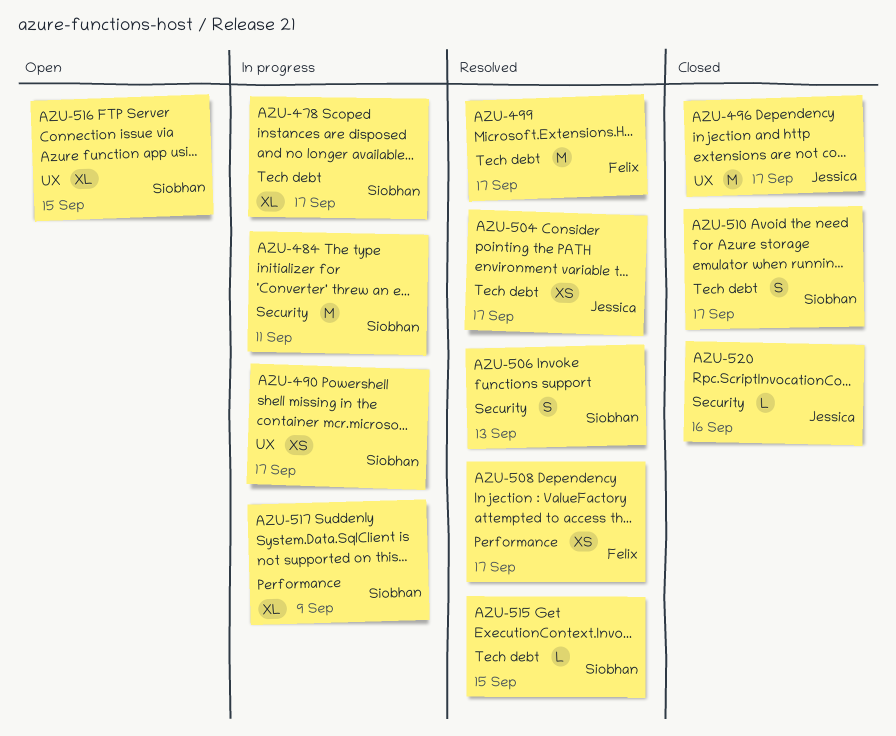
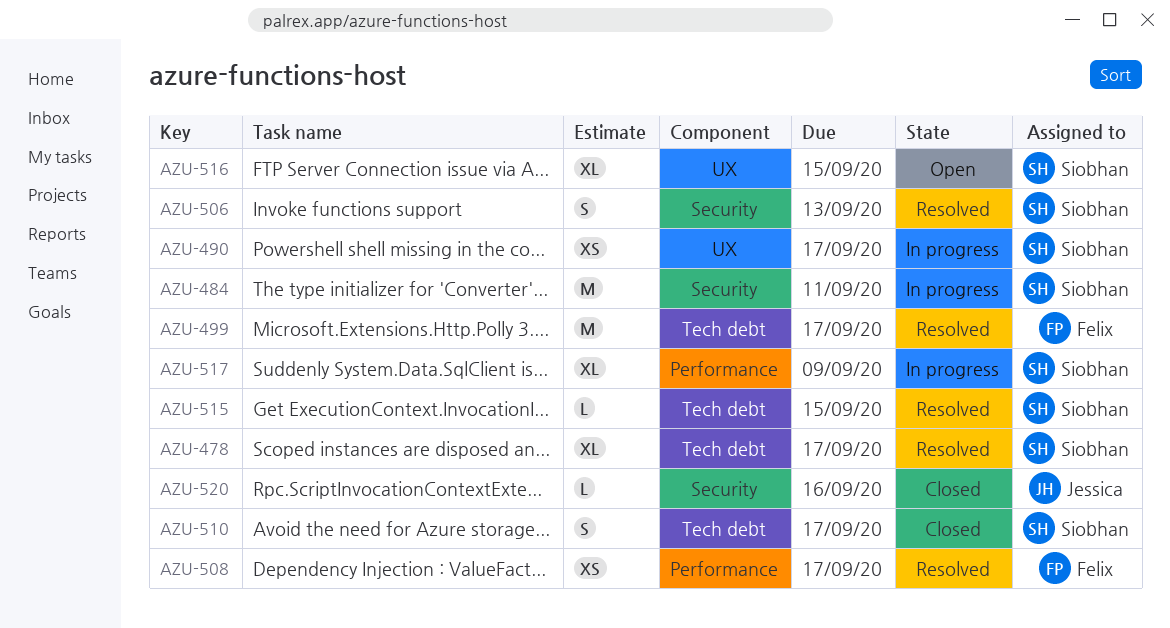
AZU-478, status: In progress -> Resolved
AZU-496: present -> none
AZU-504: present -> none

